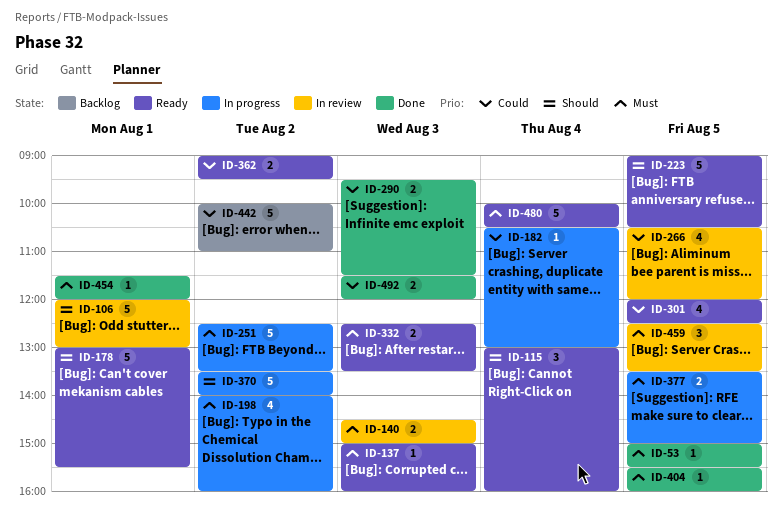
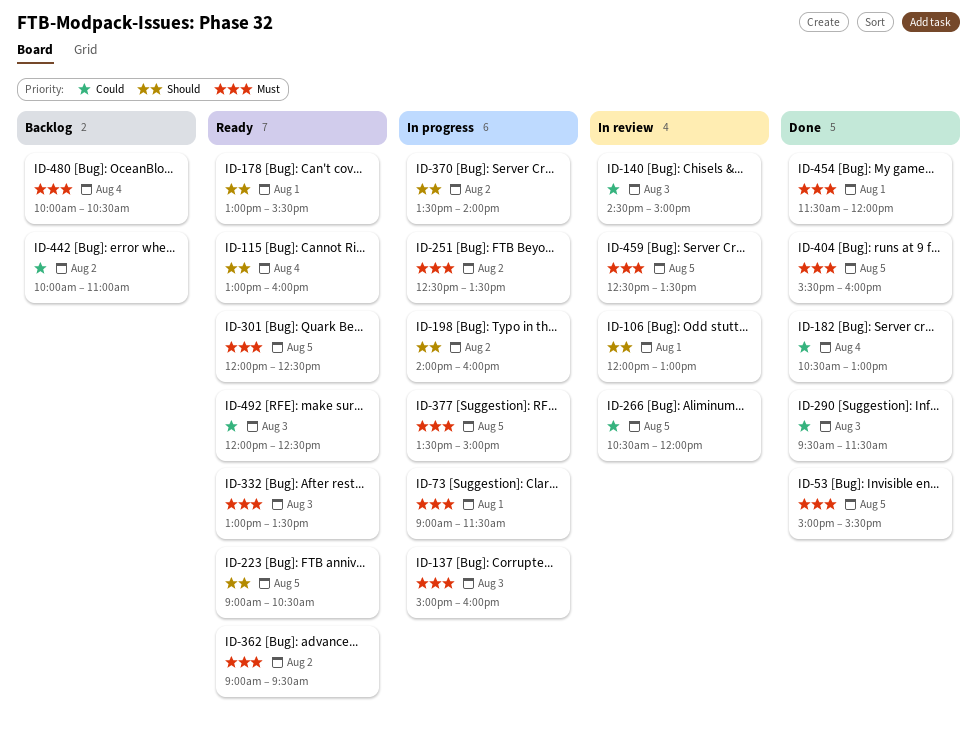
ID-73: none -> present
ID-137, status: Ready -> In progress
ID-140, priority: Must -> Could
ID-182, status: In progress -> Done
ID-198, priority: Must -> Should
ID-301, priority: Could -> Must
ID-332, begins: 12:30 -> 13:00
ID-362, priority: Could -> Must
ID-480, status: Ready -> Backlog
ID-492, status: Done -> Ready
ID-492, begins: 11:30 -> 12:00
ID-492, ends: 12:00 -> 12:30

